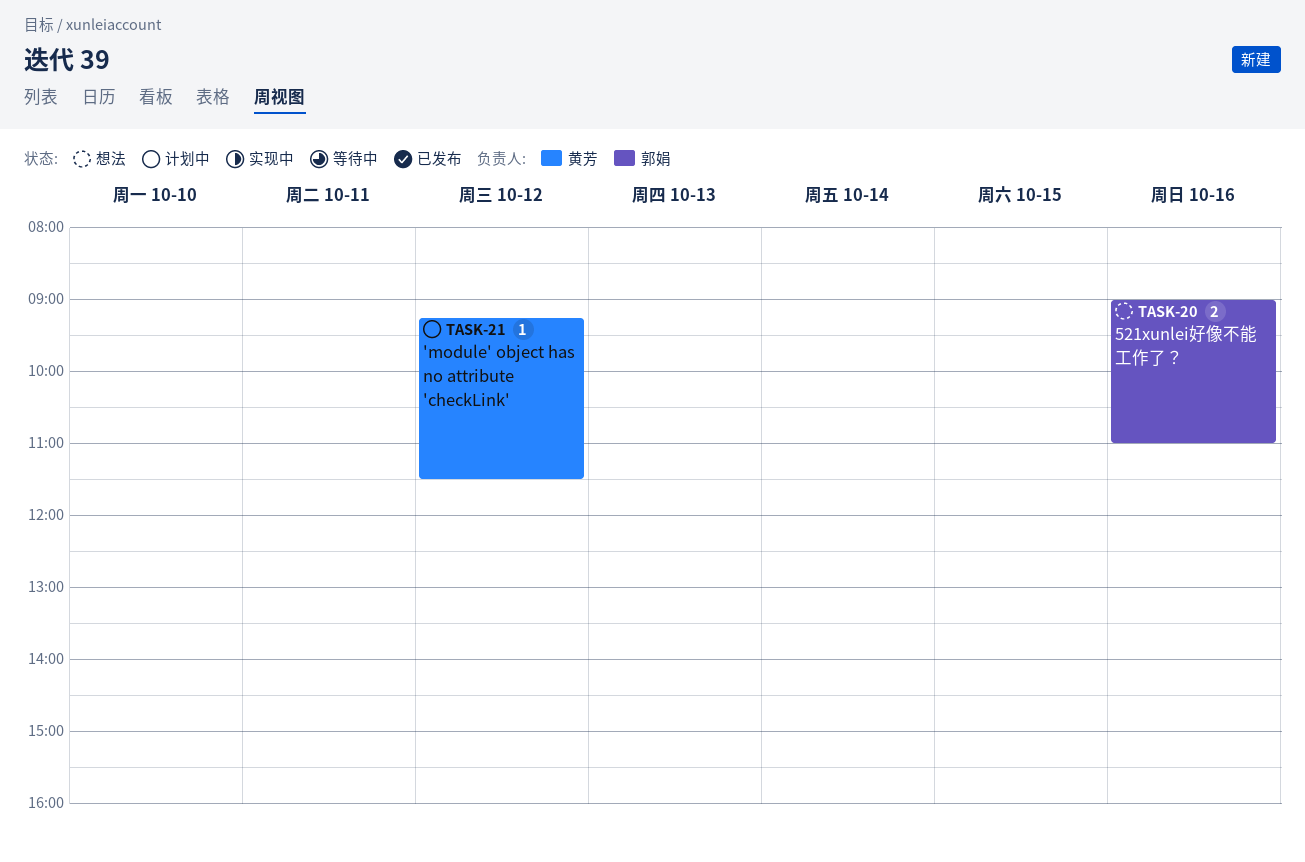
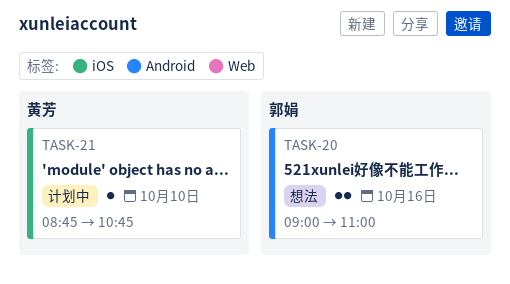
TASK-21, day: Oct 12 -> Oct 10
TASK-21, begins: 09:15 -> 08:45
TASK-21, ends: 11:30 -> 10:45

